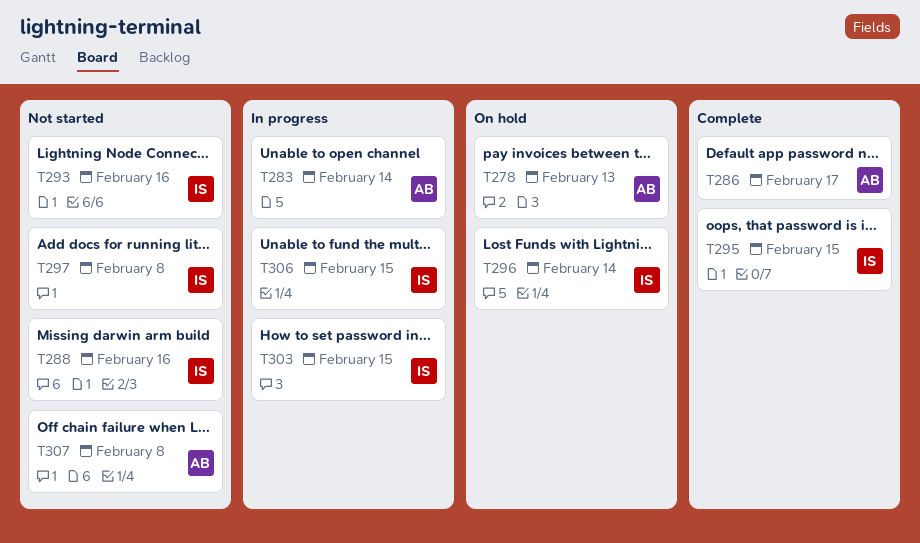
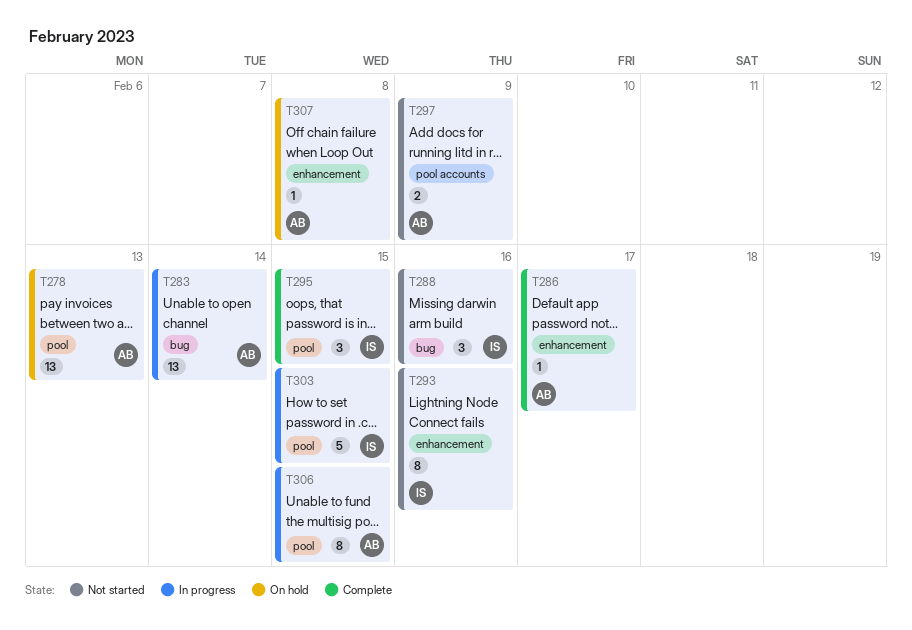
T296: present -> none
T297, owner: IS -> AB
T297, due: Feb 8 -> Feb 9
T306, owner: IS -> AB
T307, status: Not started -> On hold

